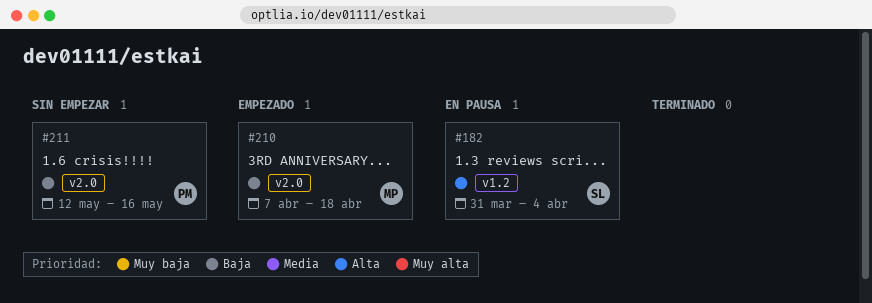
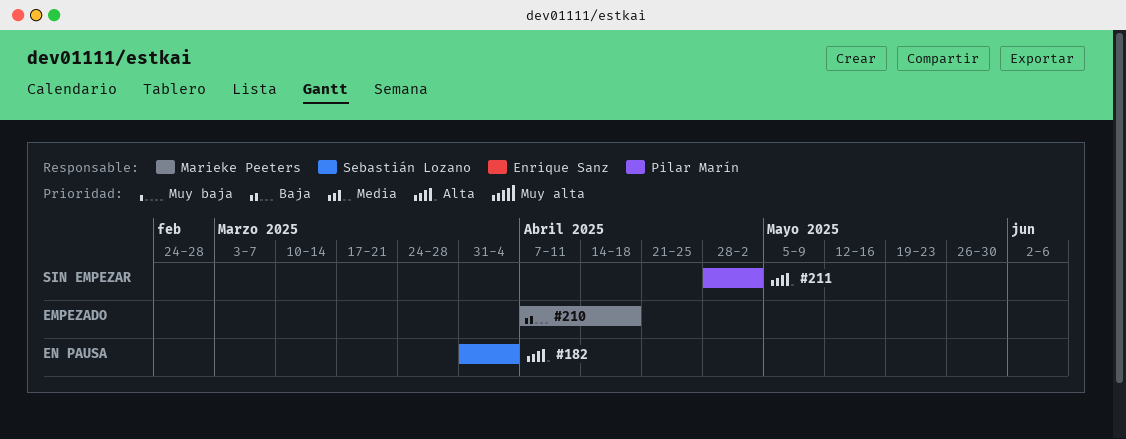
#211, priority: Baja -> Alta
#211, start: May 12 -> Apr 28
#211, due: May 16 -> May 2

